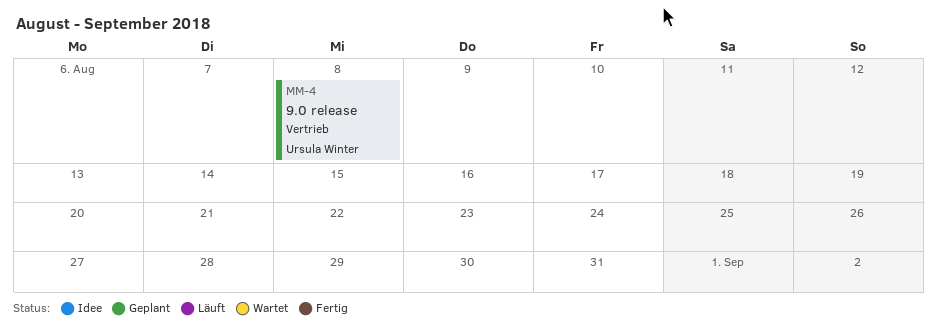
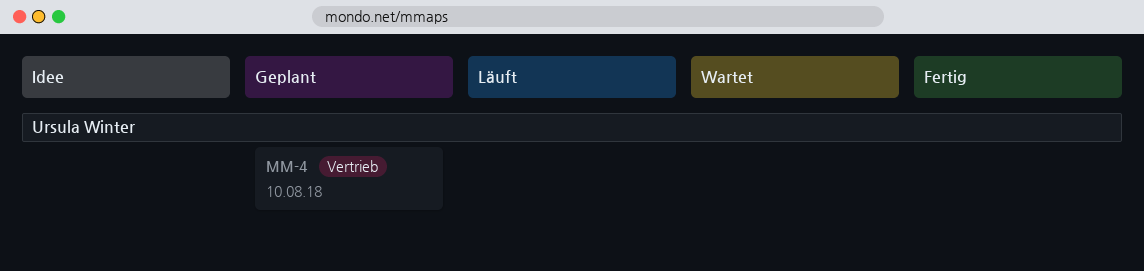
MM-4, due: Aug 8 -> Aug 10

